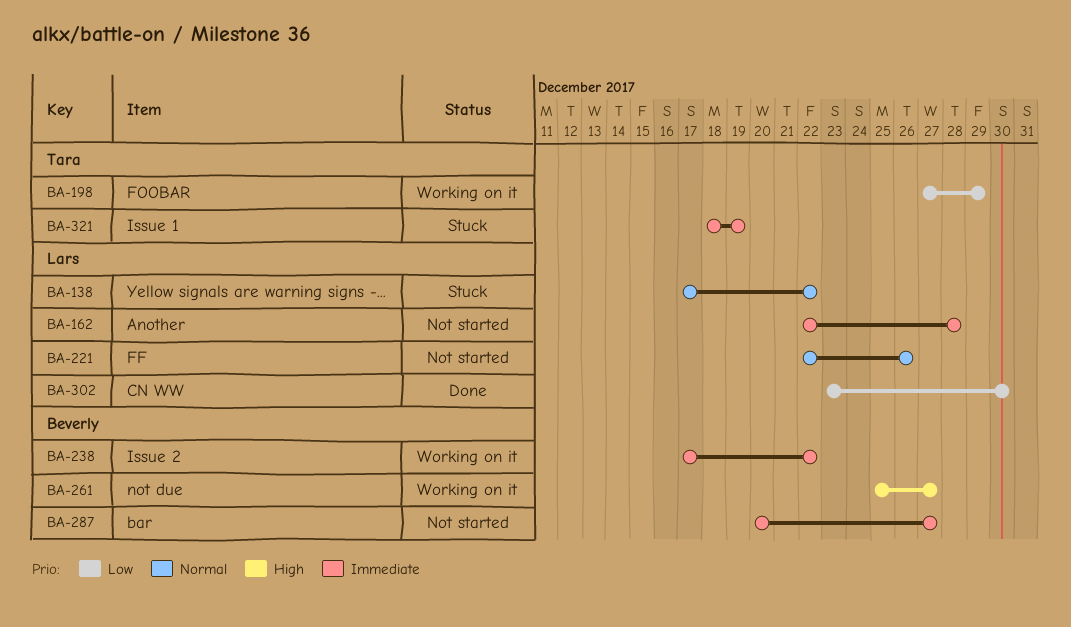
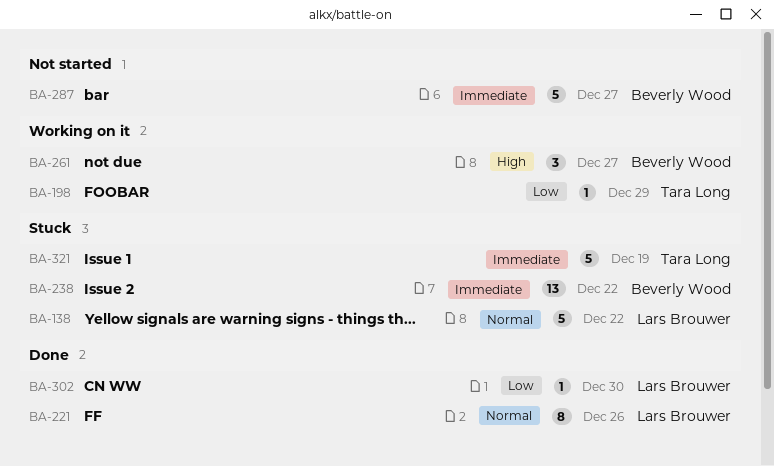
BA-162: present -> none
BA-221, status: Not started -> Done
BA-238, status: Working on it -> Stuck

